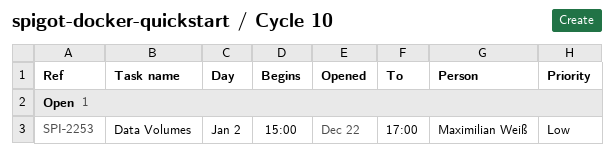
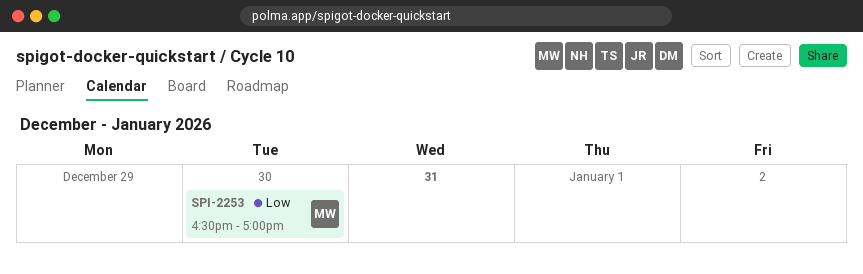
SPI-2253, day: Jan 2 -> Dec 30
SPI-2253, begins: 15:00 -> 16:30

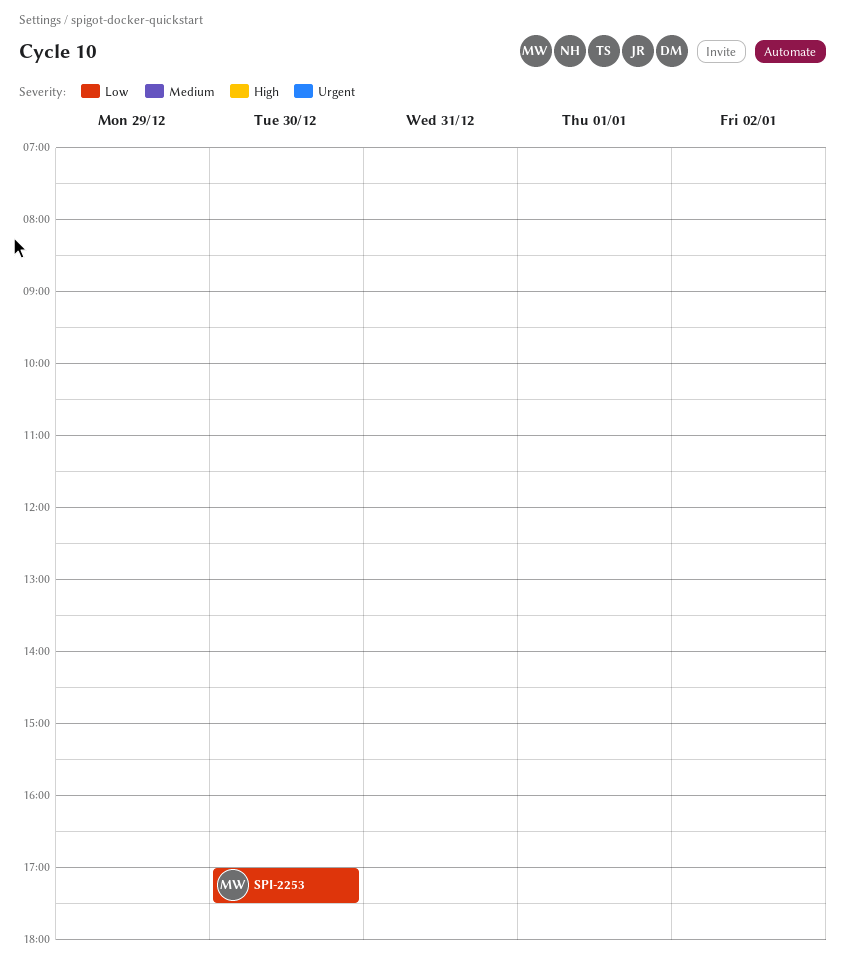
SPI-2253, begins: 16:30 -> 17:00
SPI-2253, ends: 17:00 -> 17:30

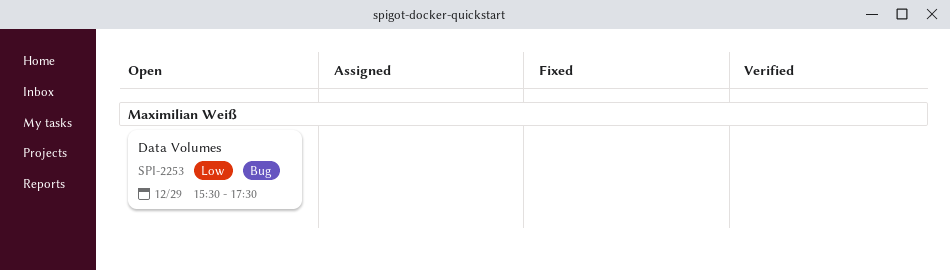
SPI-2253, day: Dec 30 -> Dec 29
SPI-2253, begins: 17:00 -> 15:30

